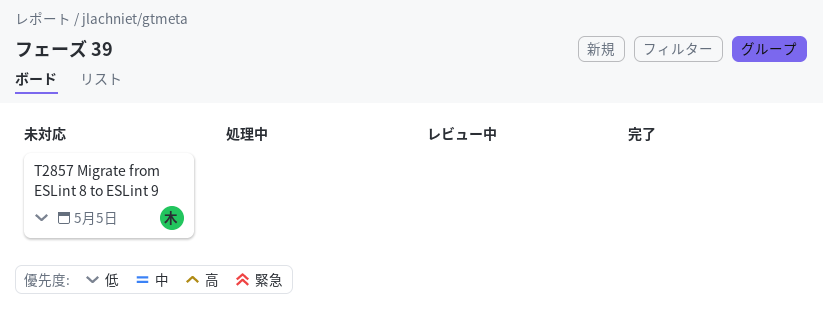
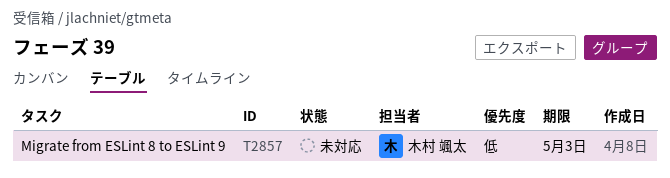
T2857, due: May 5 -> May 3

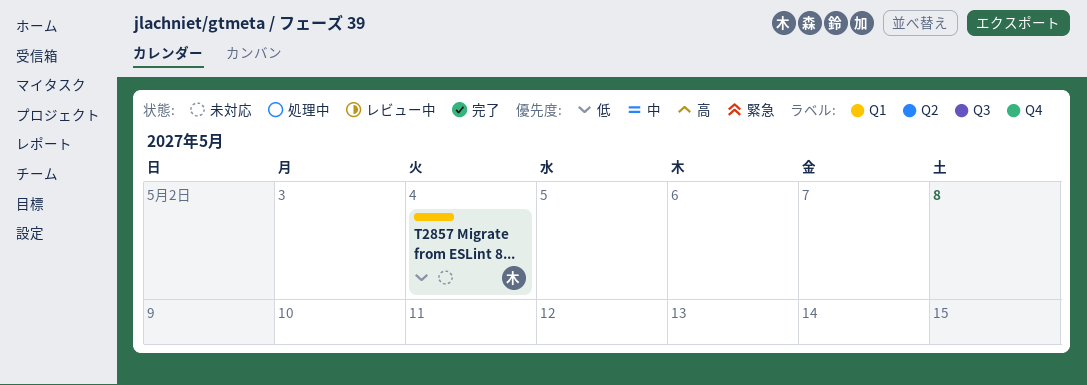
T2857, due: May 3 -> May 4

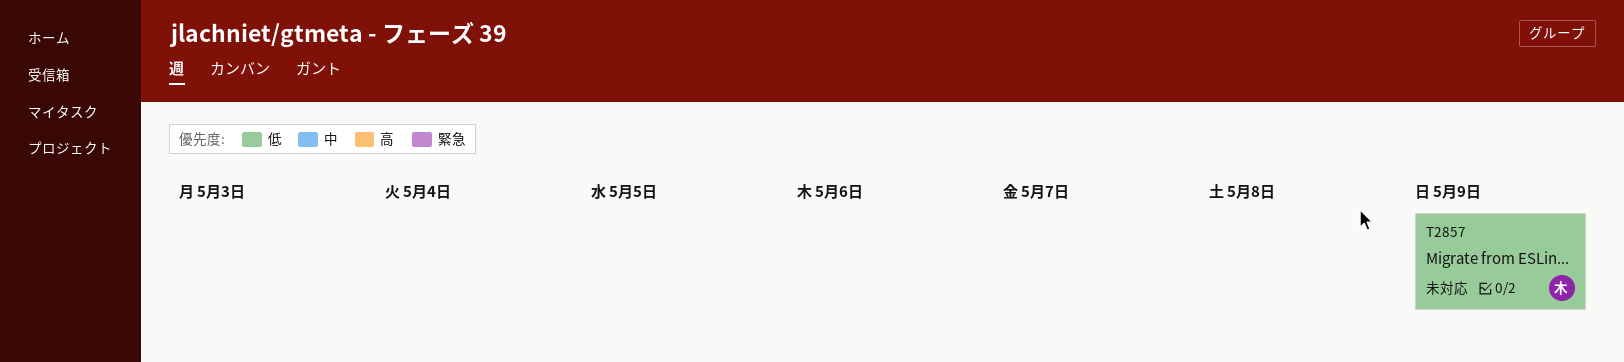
T2857, due: May 4 -> May 9

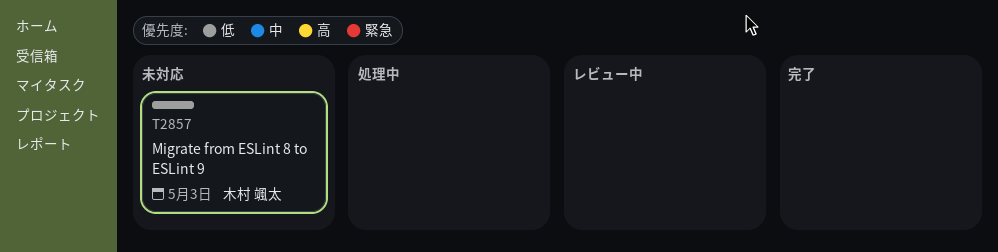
T2857, due: May 9 -> May 3

